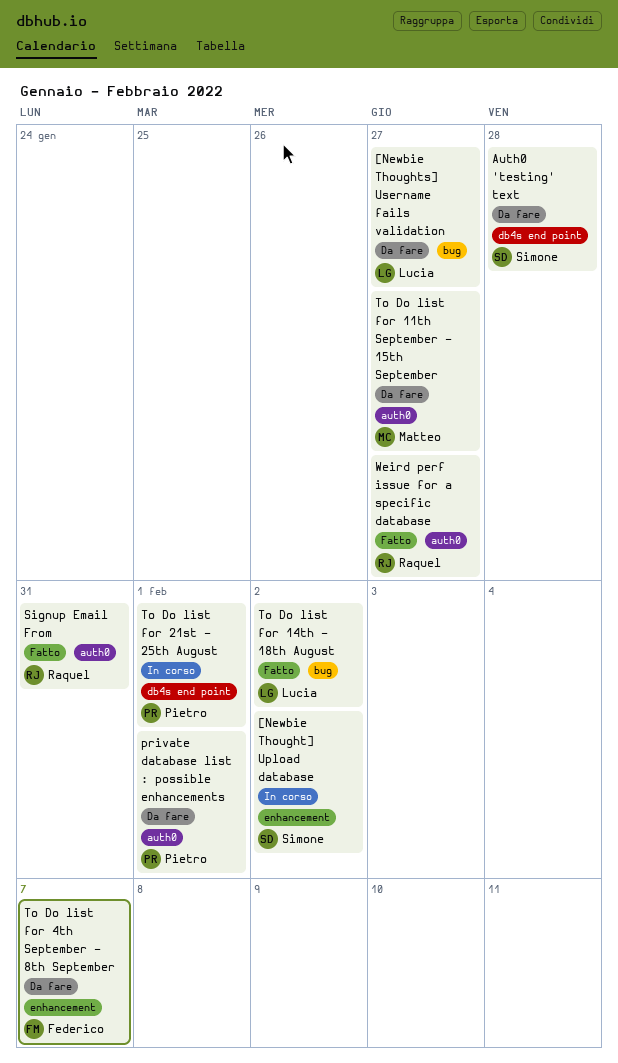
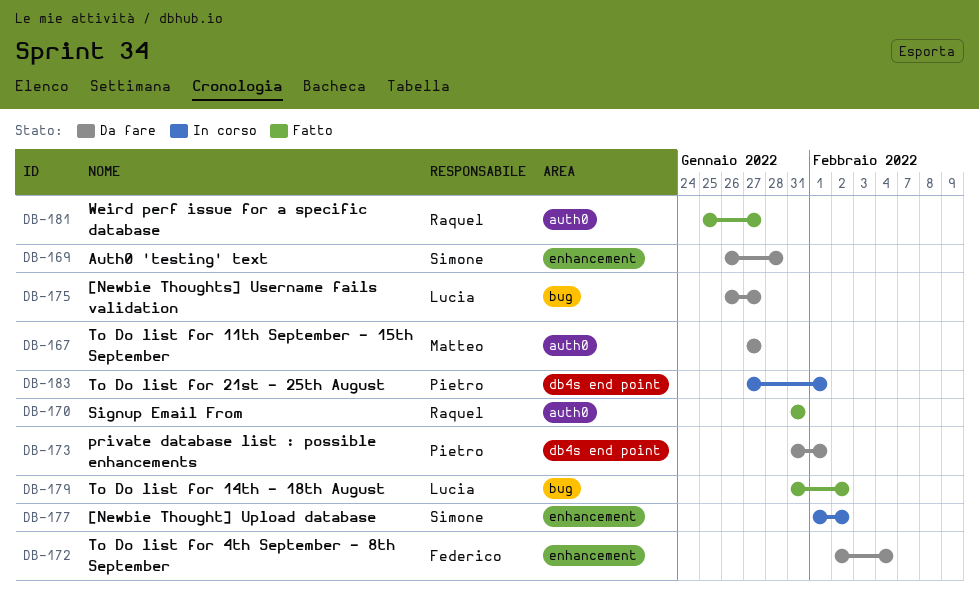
Auth0 'testing' text, label: db4s end point -> enhancement
private database list : possible enhancements, label: auth0 -> db4s end point
To Do list for 4th September - 8th September, due: Feb 7 -> Feb 4

